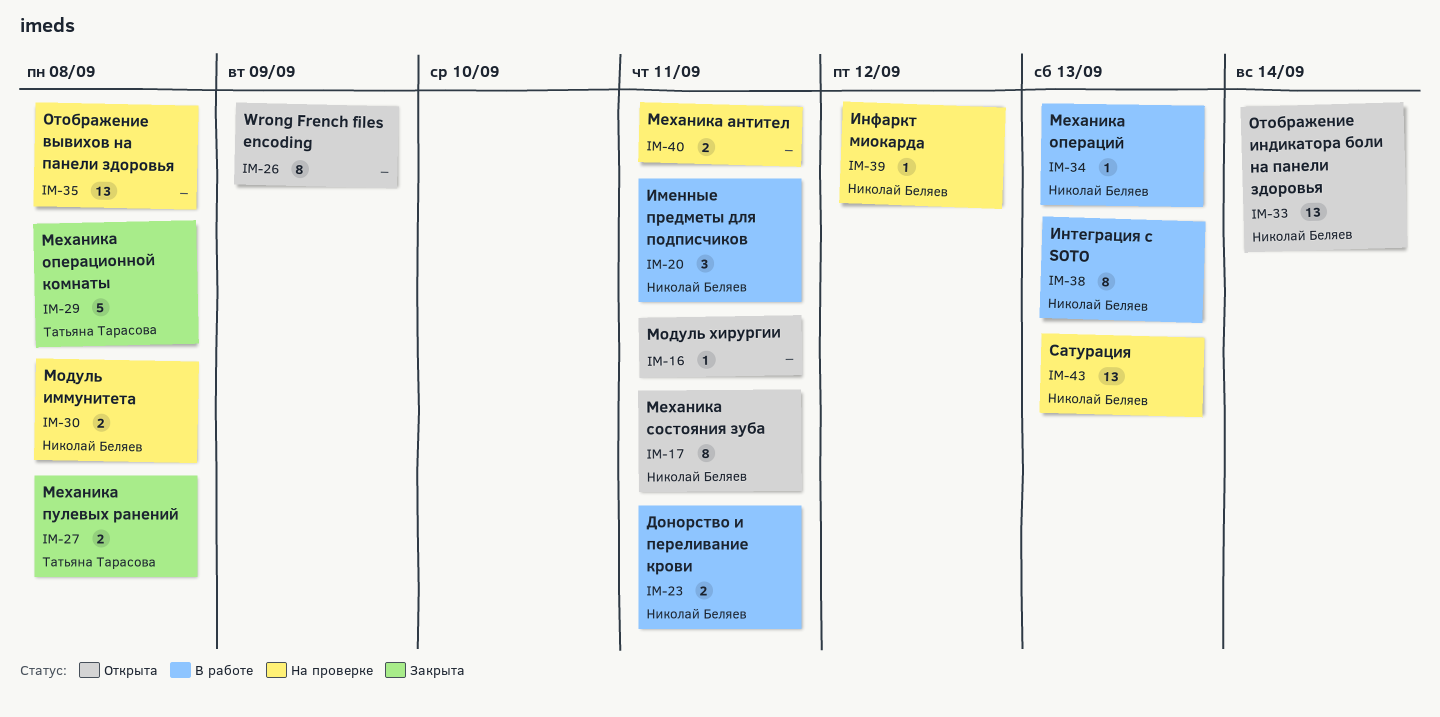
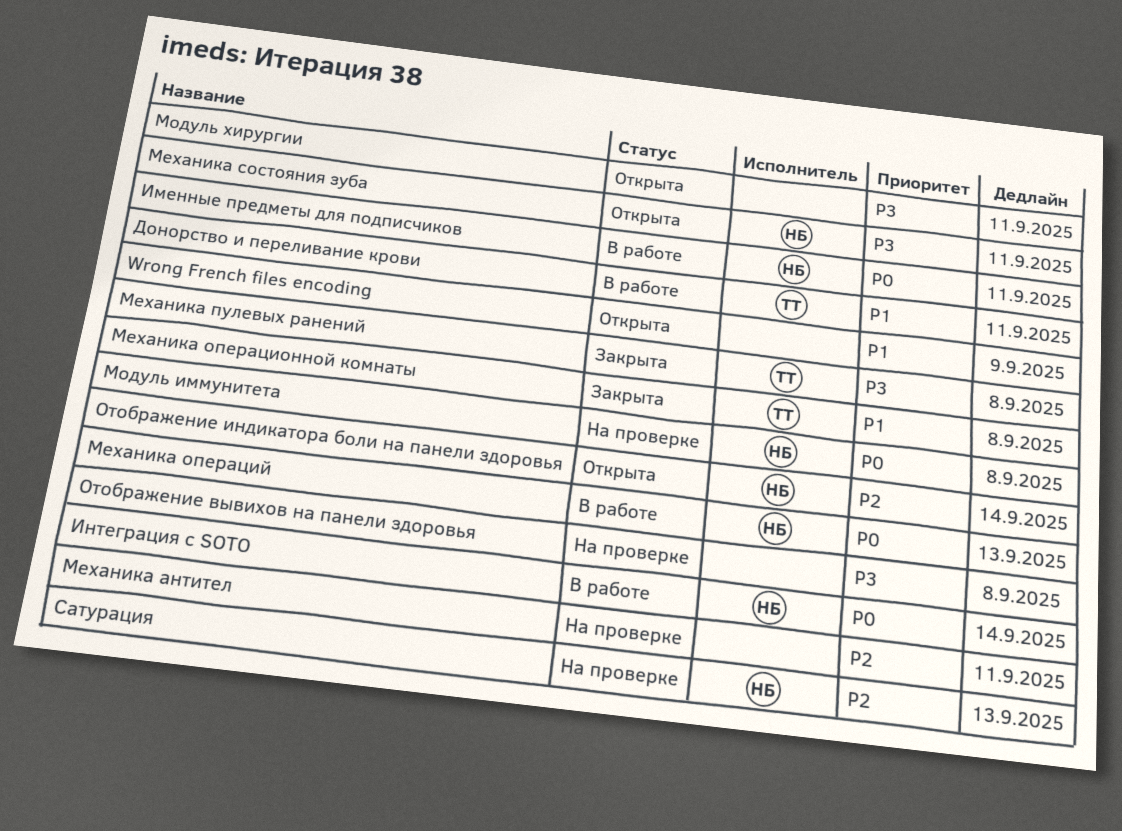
Донорство и переливание крови, owner: Николай Беляев -> Татьяна Тарасова
Интеграция с SOTO, due: Sep 13 -> Sep 14
Инфаркт миокарда: present -> none

